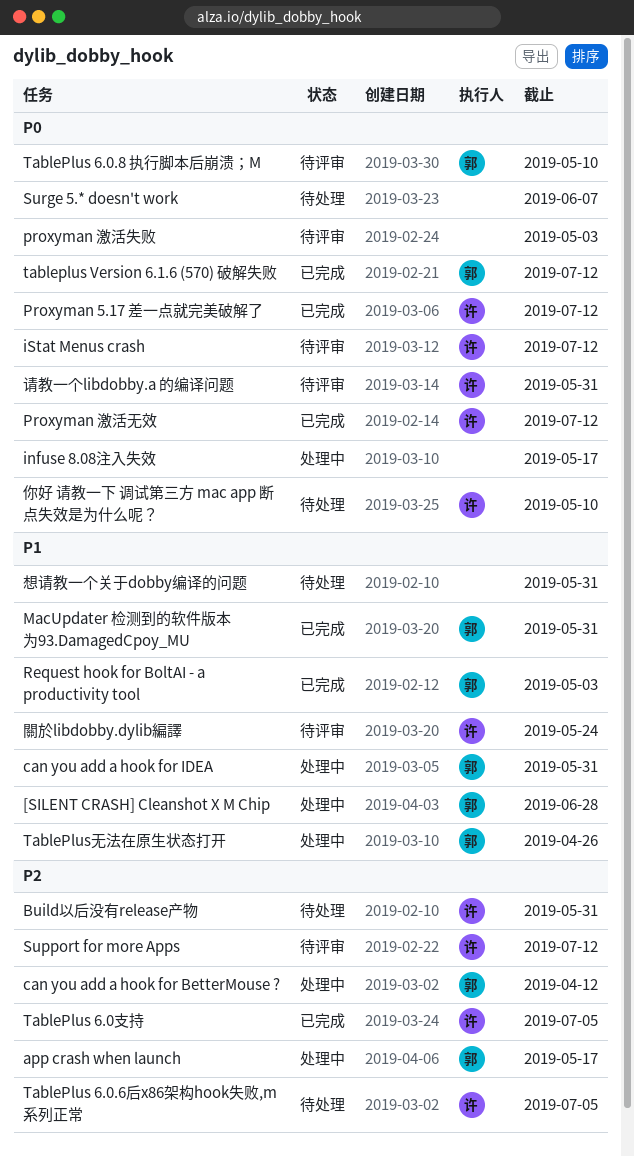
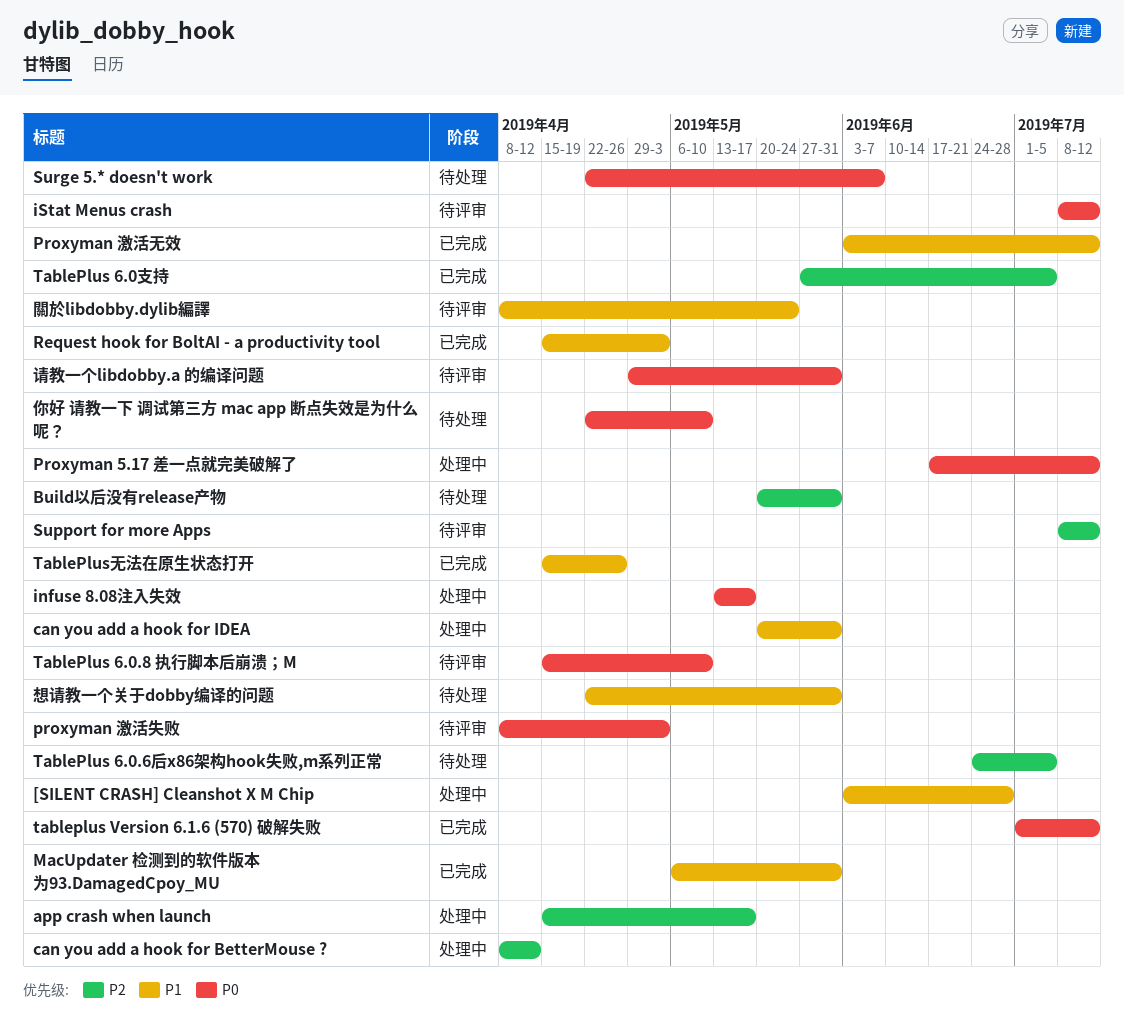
Proxyman 5.17 差一点就完美破解了, status: 已完成 -> 处理中
Proxyman 激活无效, priority: P0 -> P1
TablePlus无法在原生状态打开, status: 处理中 -> 已完成

